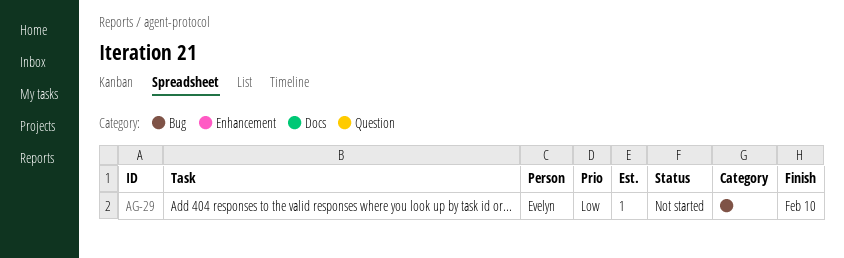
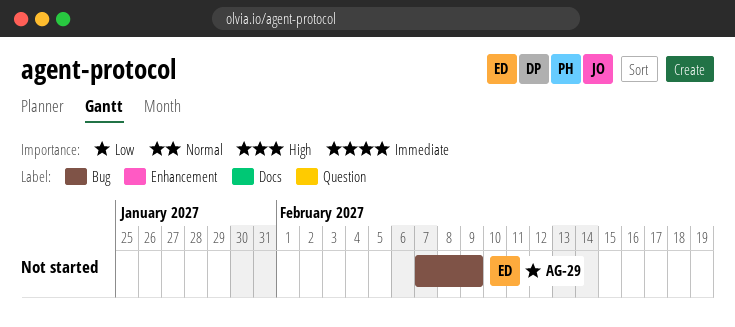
AG-29, due: Feb 10 -> Feb 9

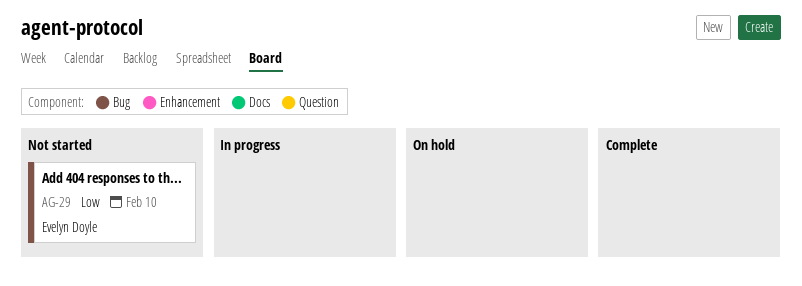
AG-29, due: Feb 9 -> Feb 10

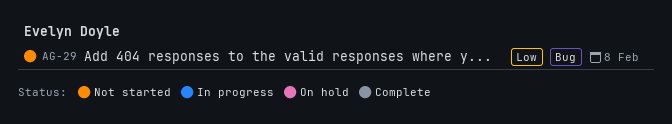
AG-29, due: Feb 10 -> Feb 8

